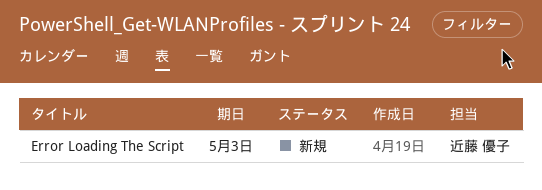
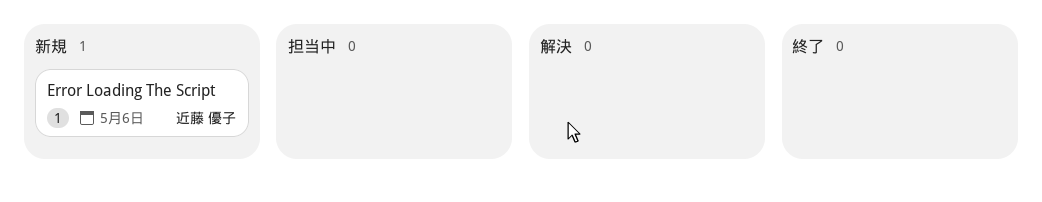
Error Loading The Script, due: May 3 -> May 6

